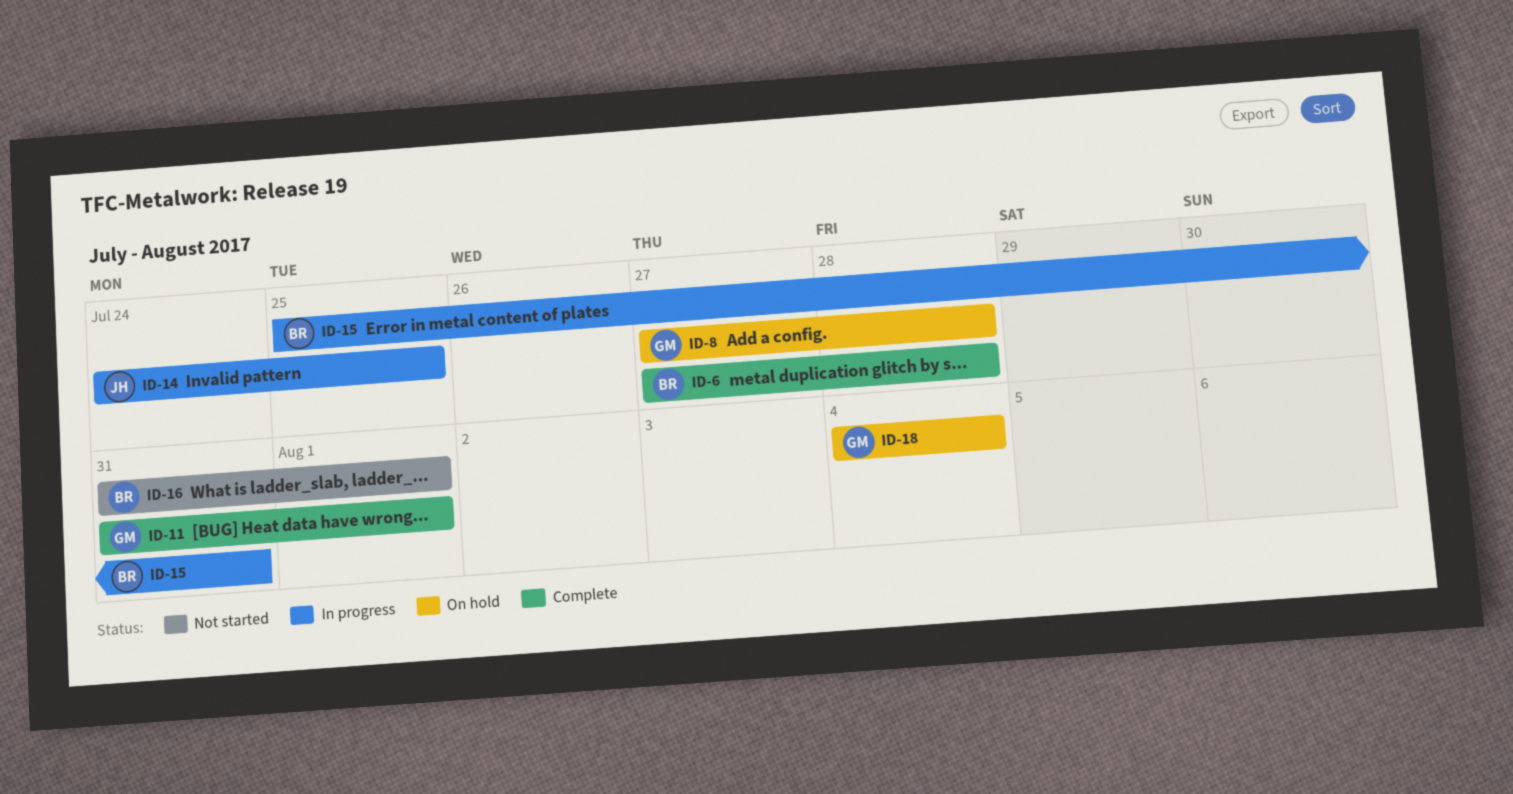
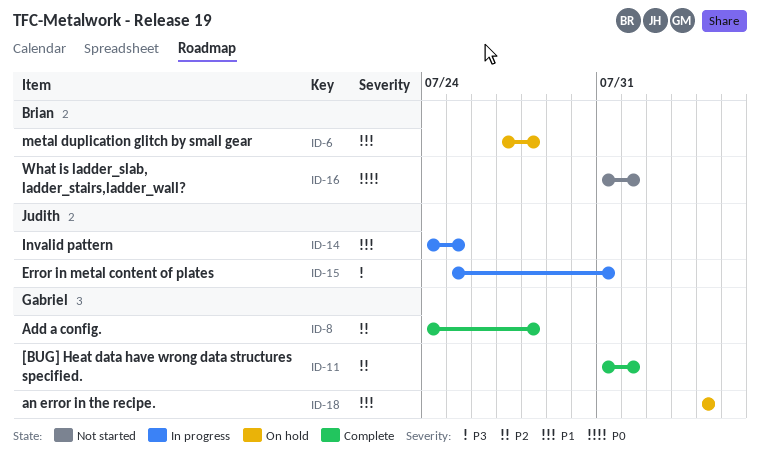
ID-6, status: Complete -> On hold
ID-8, status: On hold -> Complete
ID-8, start: Jul 27 -> Jul 24
ID-15, owner: Brian -> Judith

